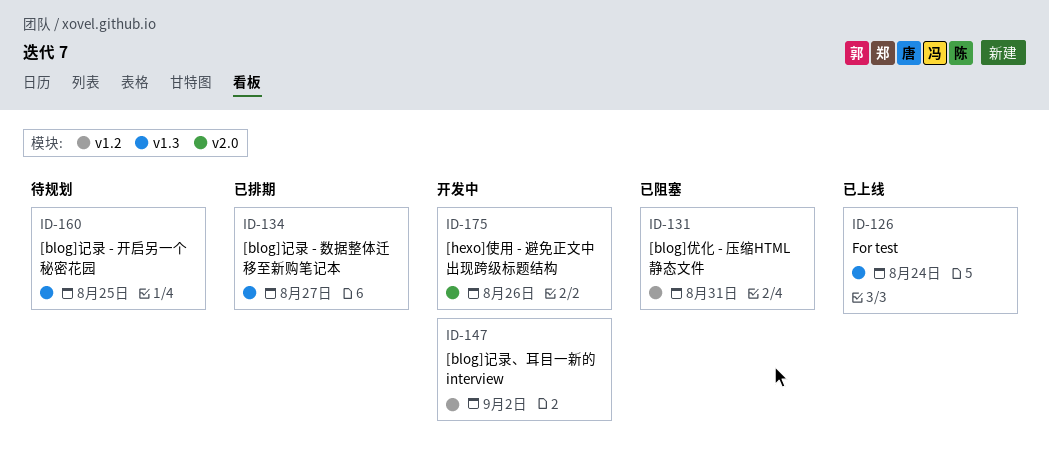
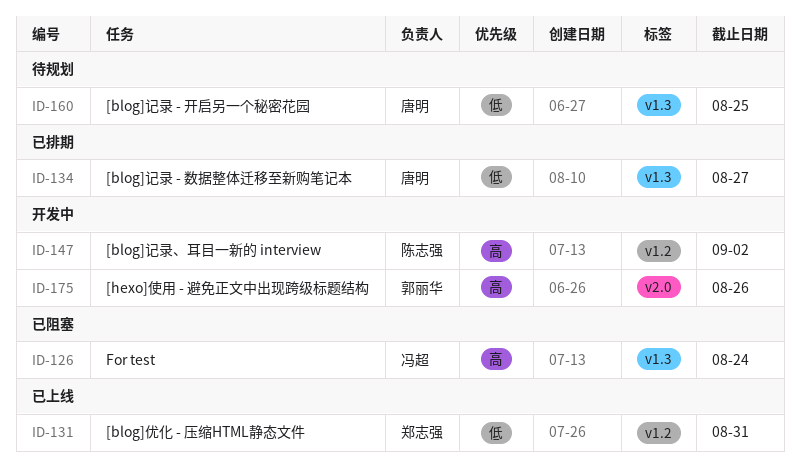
ID-126, status: 已上线 -> 已阻塞
ID-131, status: 已阻塞 -> 已上线

